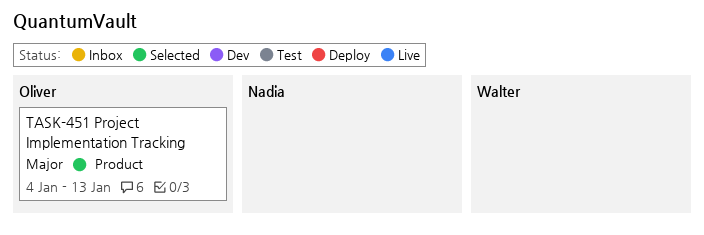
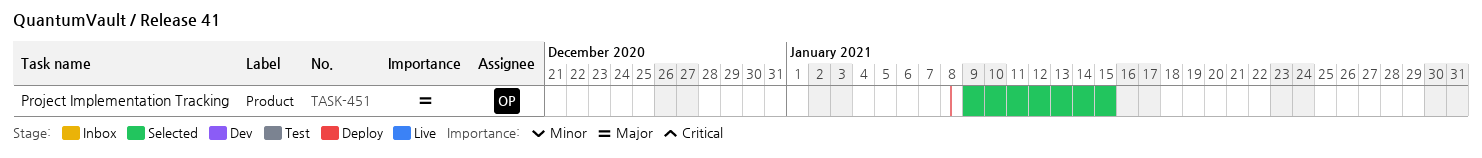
TASK-451, start: Jan 4 -> Jan 9
TASK-451, due: Jan 13 -> Jan 15

